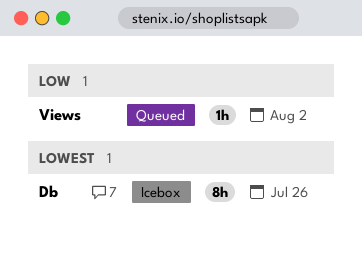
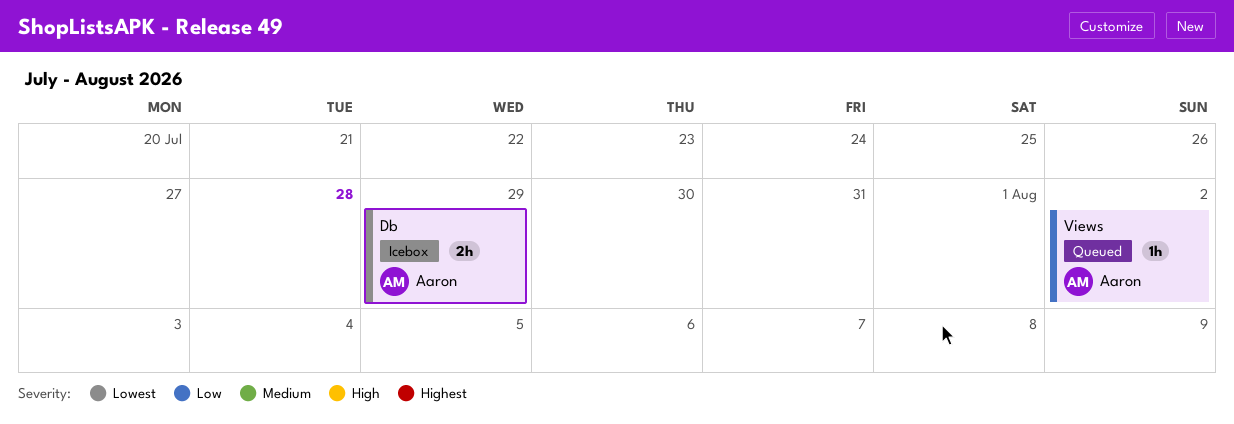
Db, estimate: 8h -> 2h
Db, due: Jul 26 -> Jul 29

